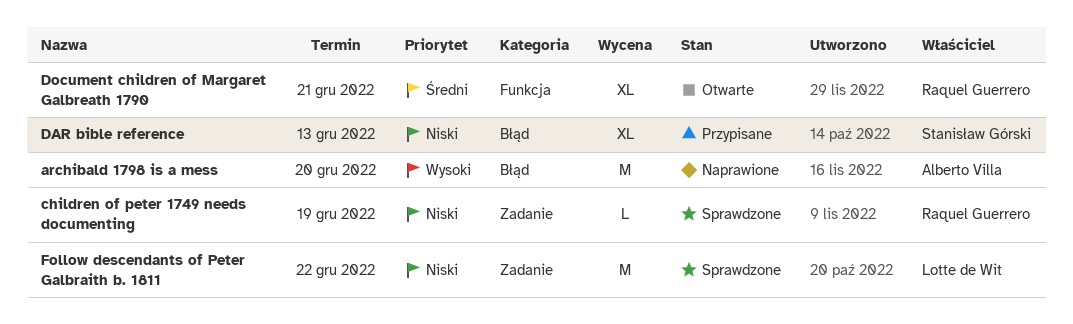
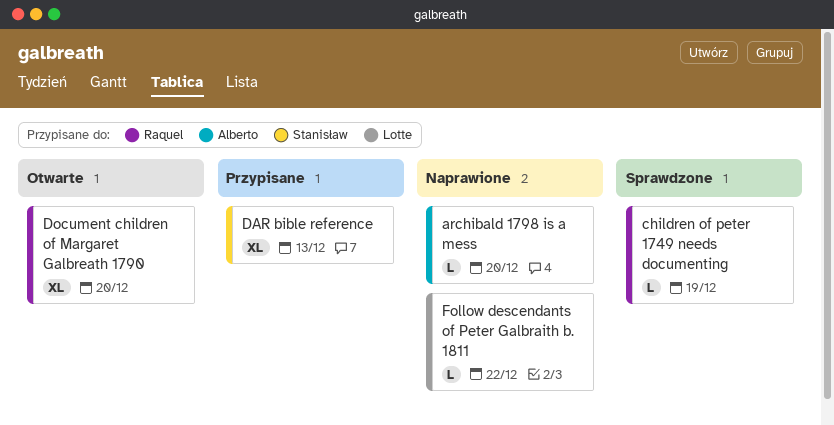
archibald 1798 is a mess, estimate: M -> L
Document children of Margaret Galbreath 1790, due: Dec 21 -> Dec 20
Follow descendants of Peter Galbraith b. 1811, status: Sprawdzone -> Naprawione
Follow descendants of Peter Galbraith b. 1811, estimate: M -> L

